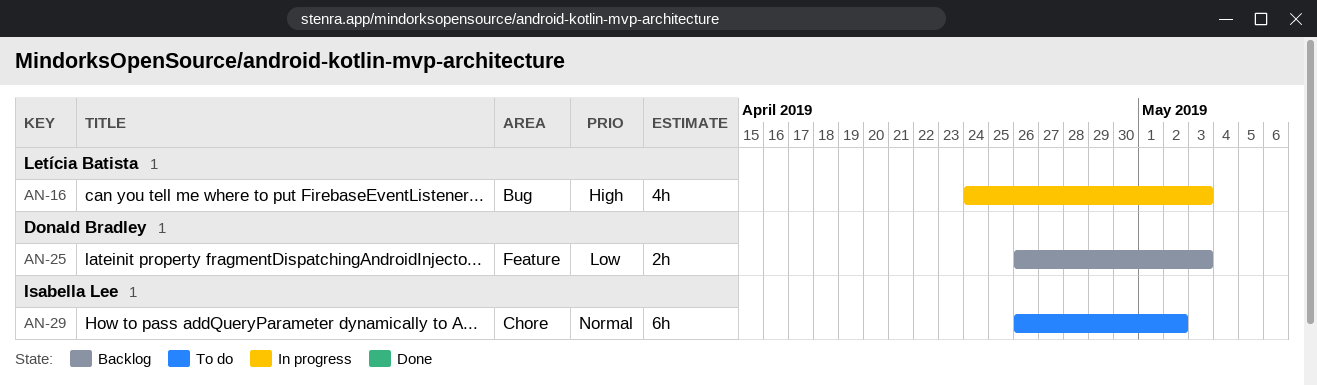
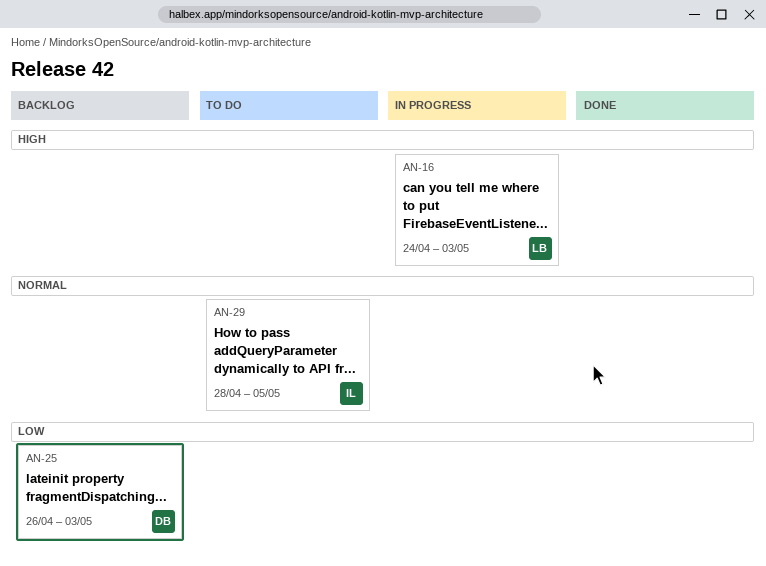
AN-29, start: Apr 26 -> Apr 28
AN-29, due: May 2 -> May 5

